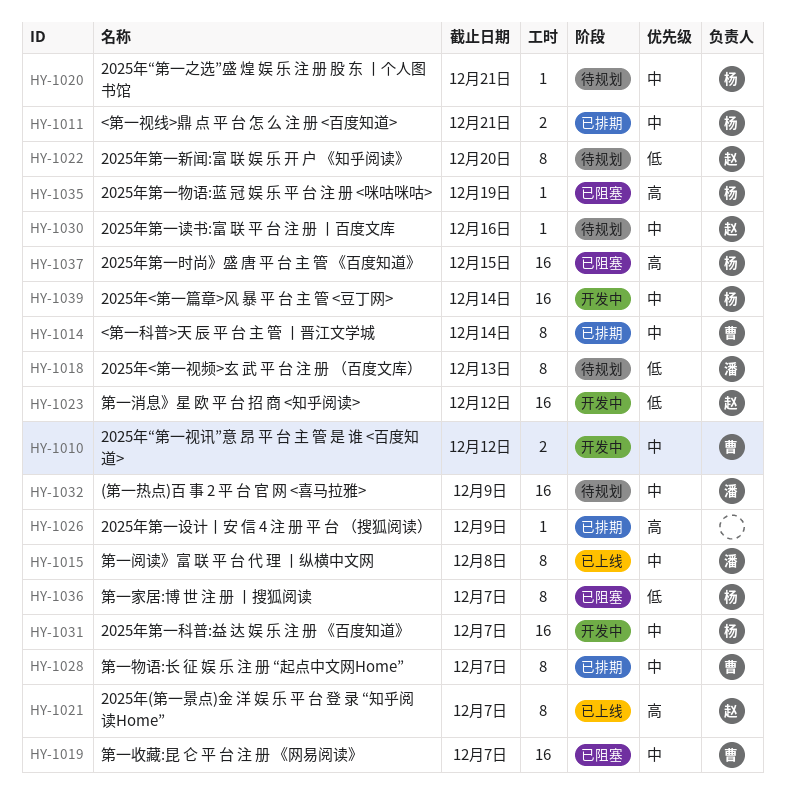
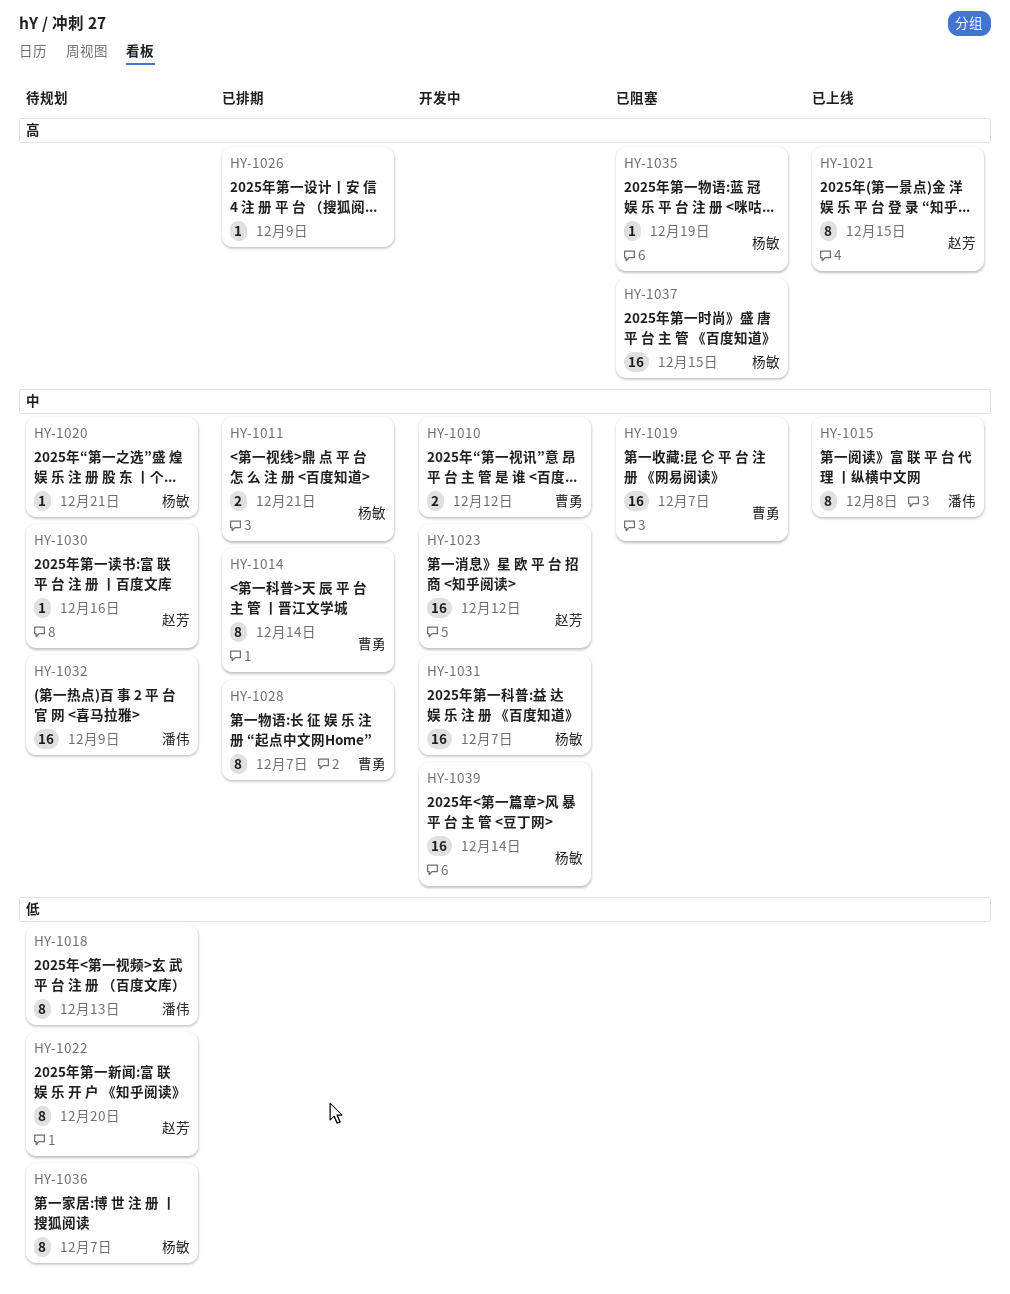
HY-1021, due: Dec 7 -> Dec 15
HY-1023, priority: 低 -> 中
HY-1036, status: 已阻塞 -> 待规划

